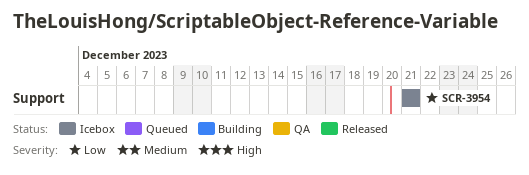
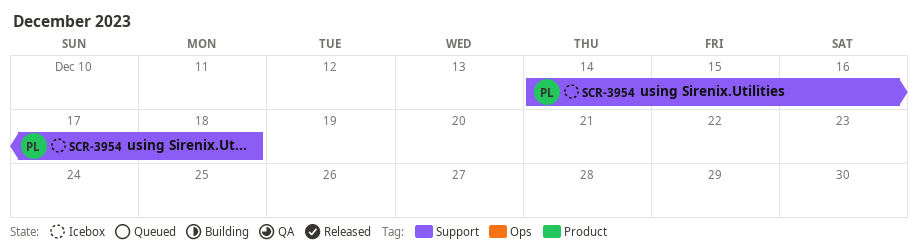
SCR-3954, start: Dec 21 -> Dec 14
SCR-3954, due: Dec 21 -> Dec 18

